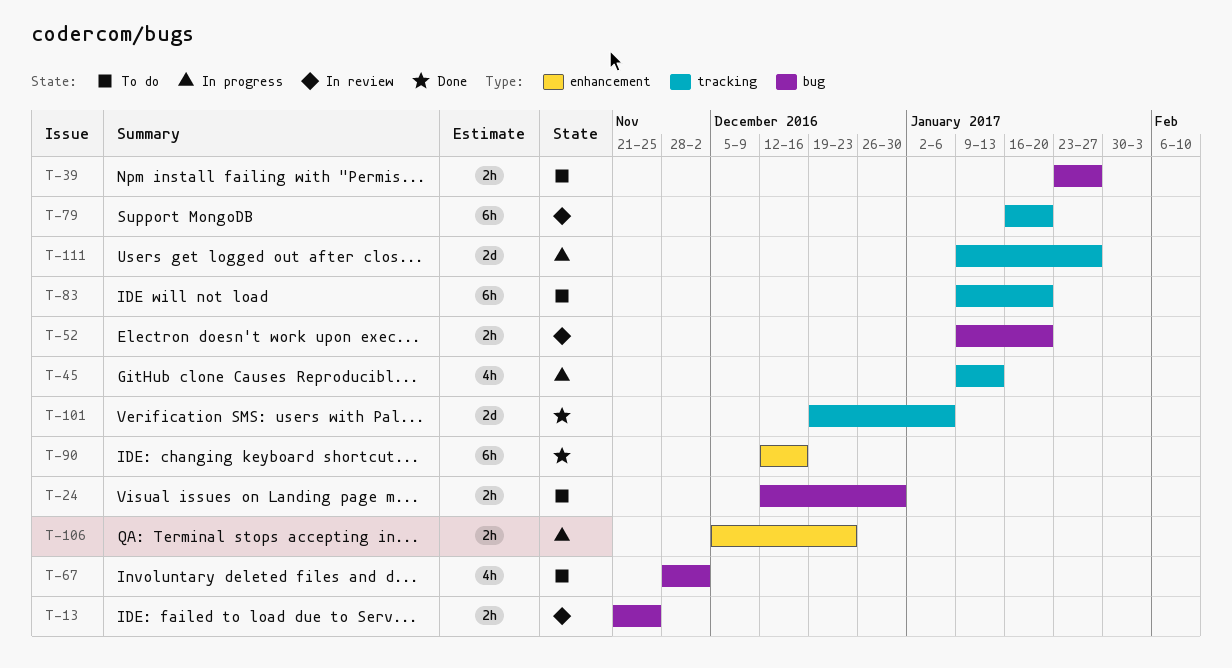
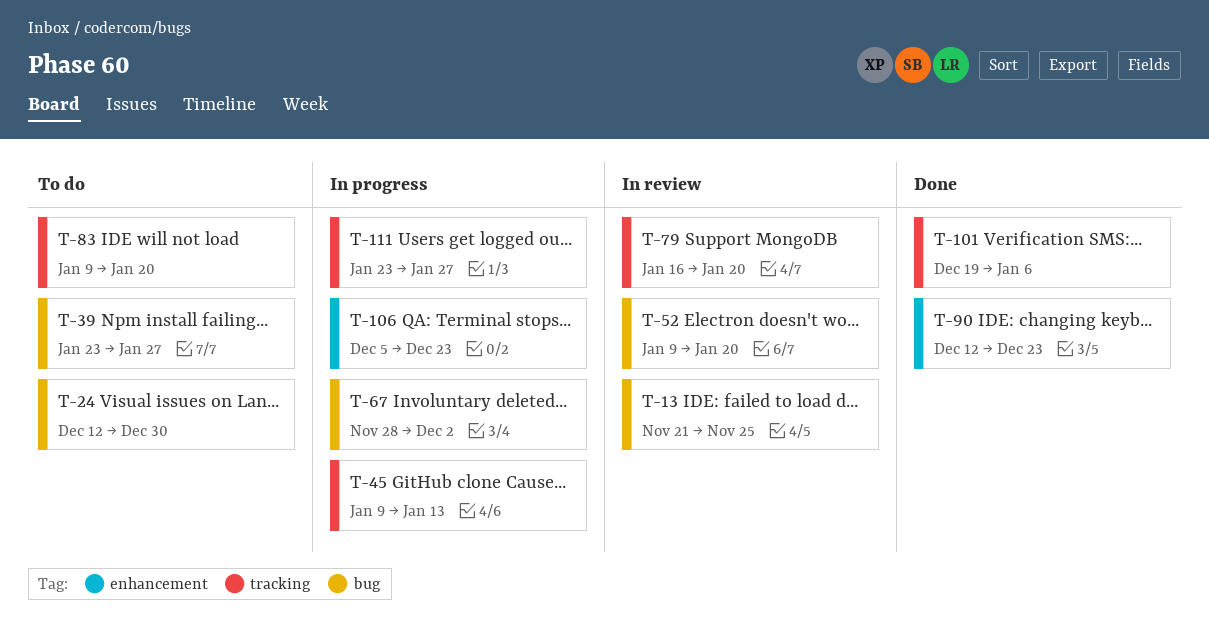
T-67, status: To do -> In progress
T-90, due: Dec 16 -> Dec 23
T-111, start: Jan 9 -> Jan 23

